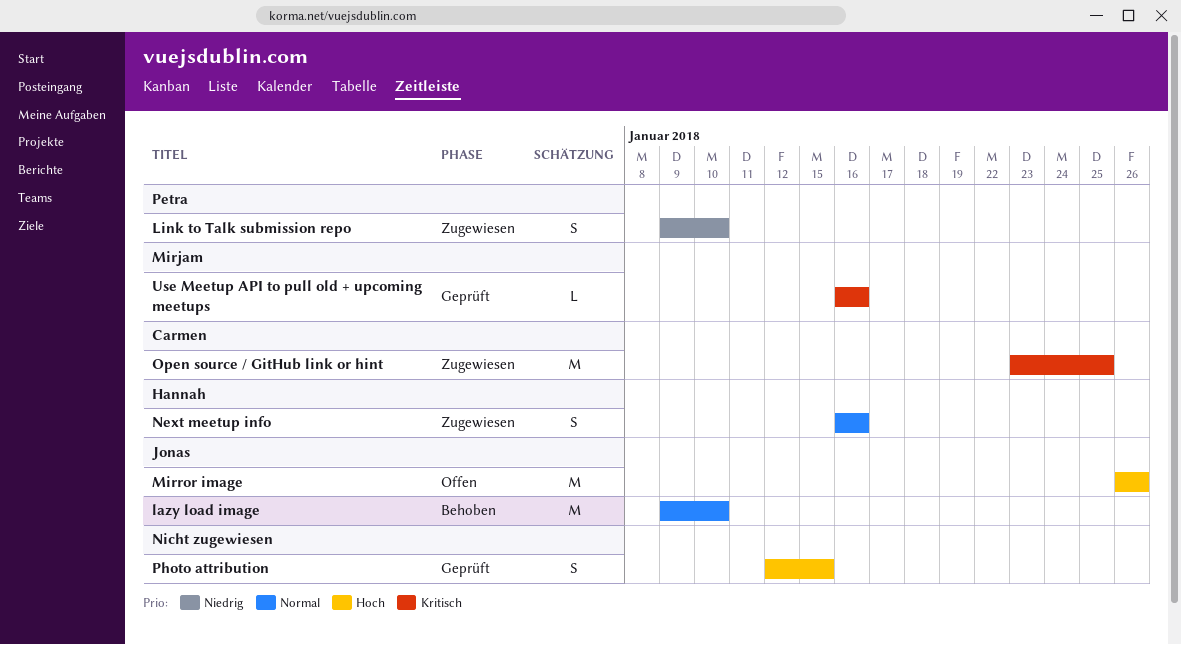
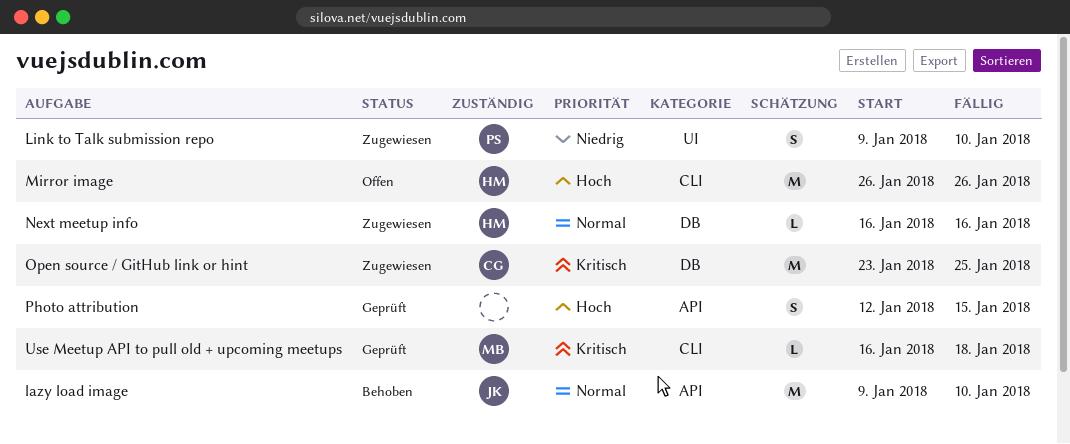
Mirror image, owner: Jonas -> Hannah
Next meetup info, estimate: S -> L
Use Meetup API to pull old + upcoming meetups, due: Jan 16 -> Jan 18

